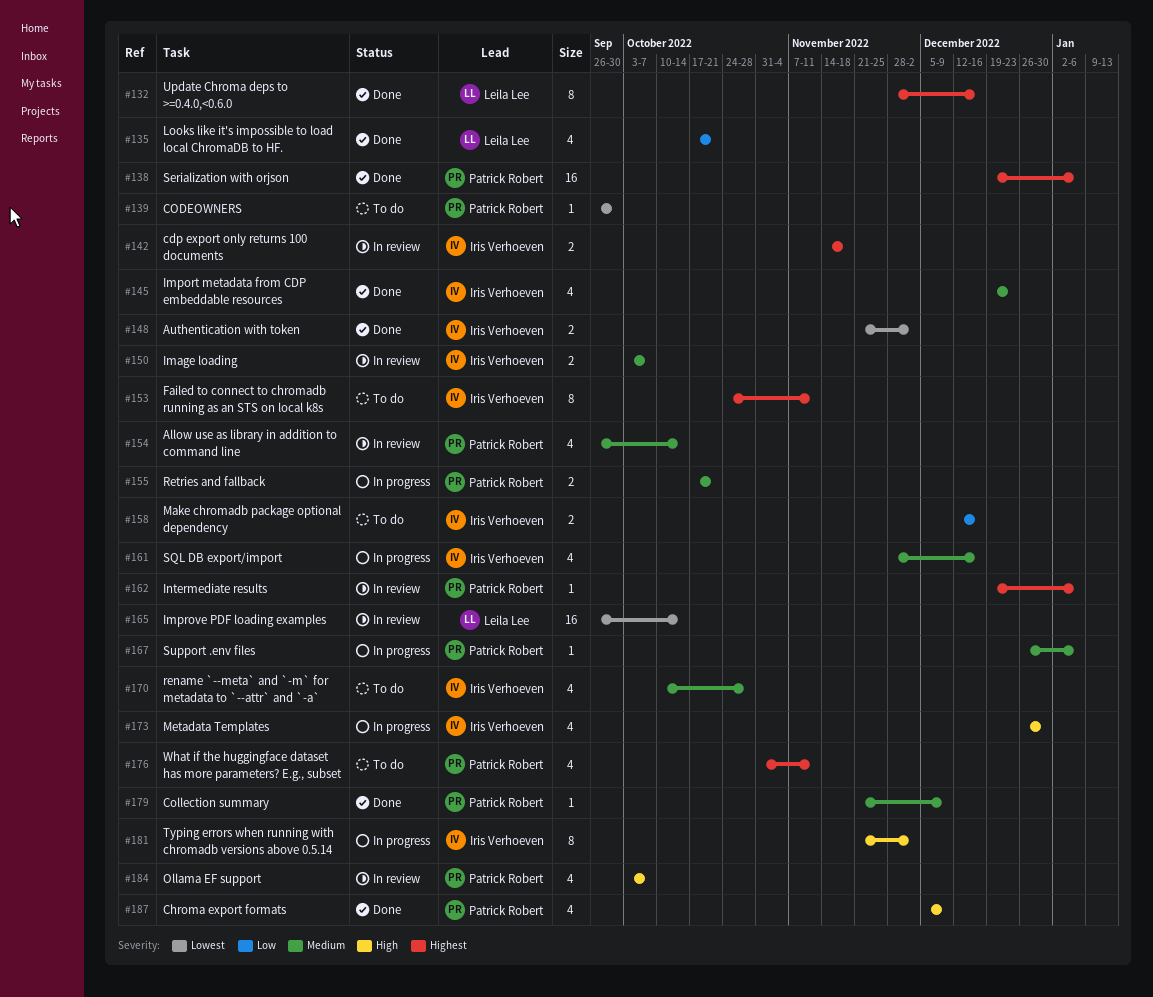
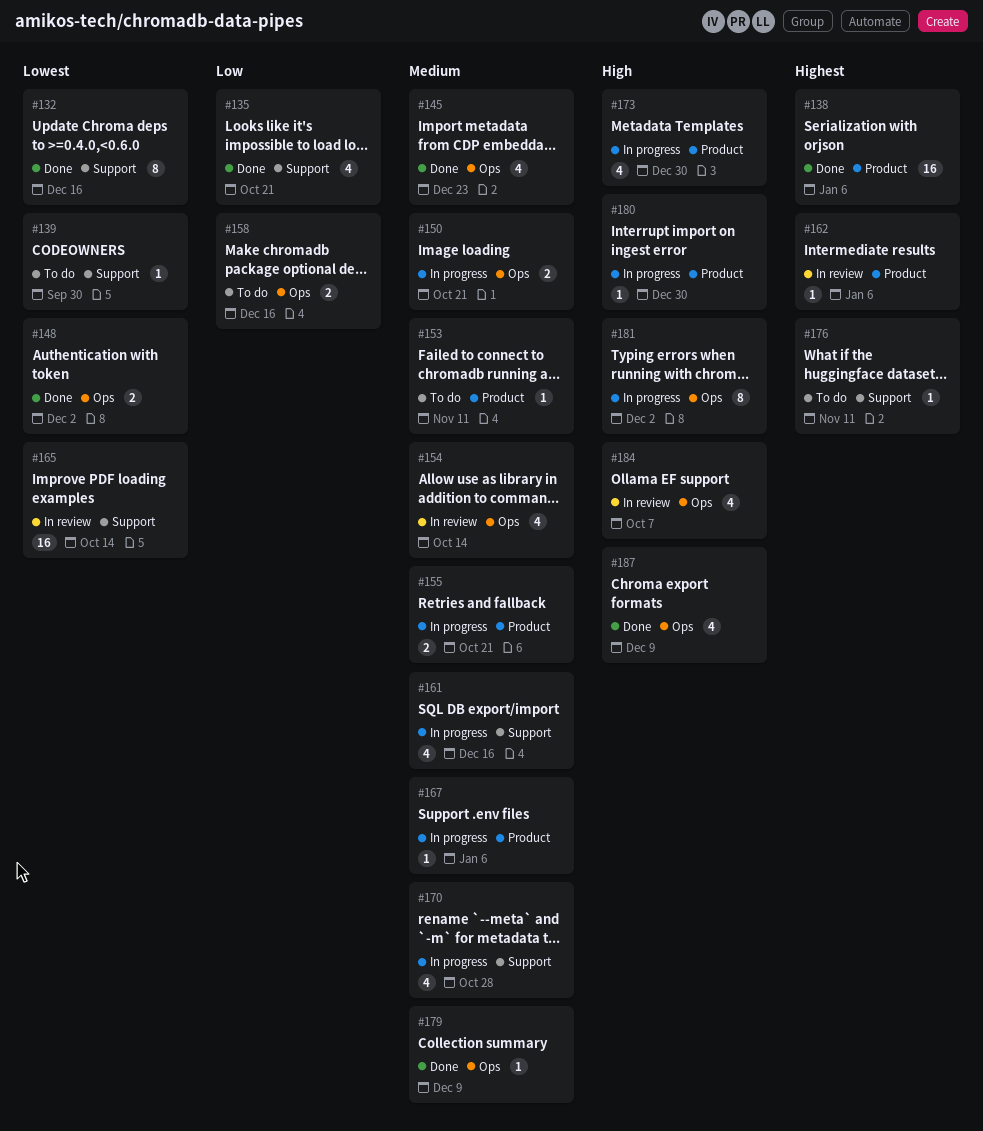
#132, priority: Highest -> Lowest
#142: present -> none
#150, status: In review -> In progress
#150, due: Oct 7 -> Oct 21
#153, priority: Highest -> Medium
#153, estimate: 8 -> 1
#170, status: To do -> In progress
#176, estimate: 4 -> 1
#180: none -> present

